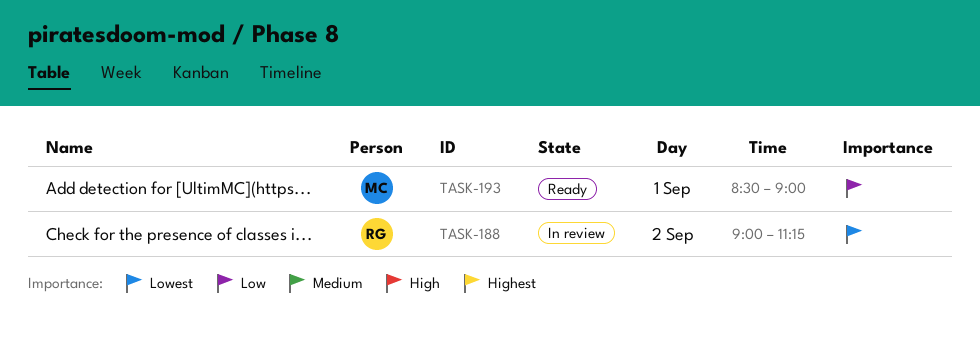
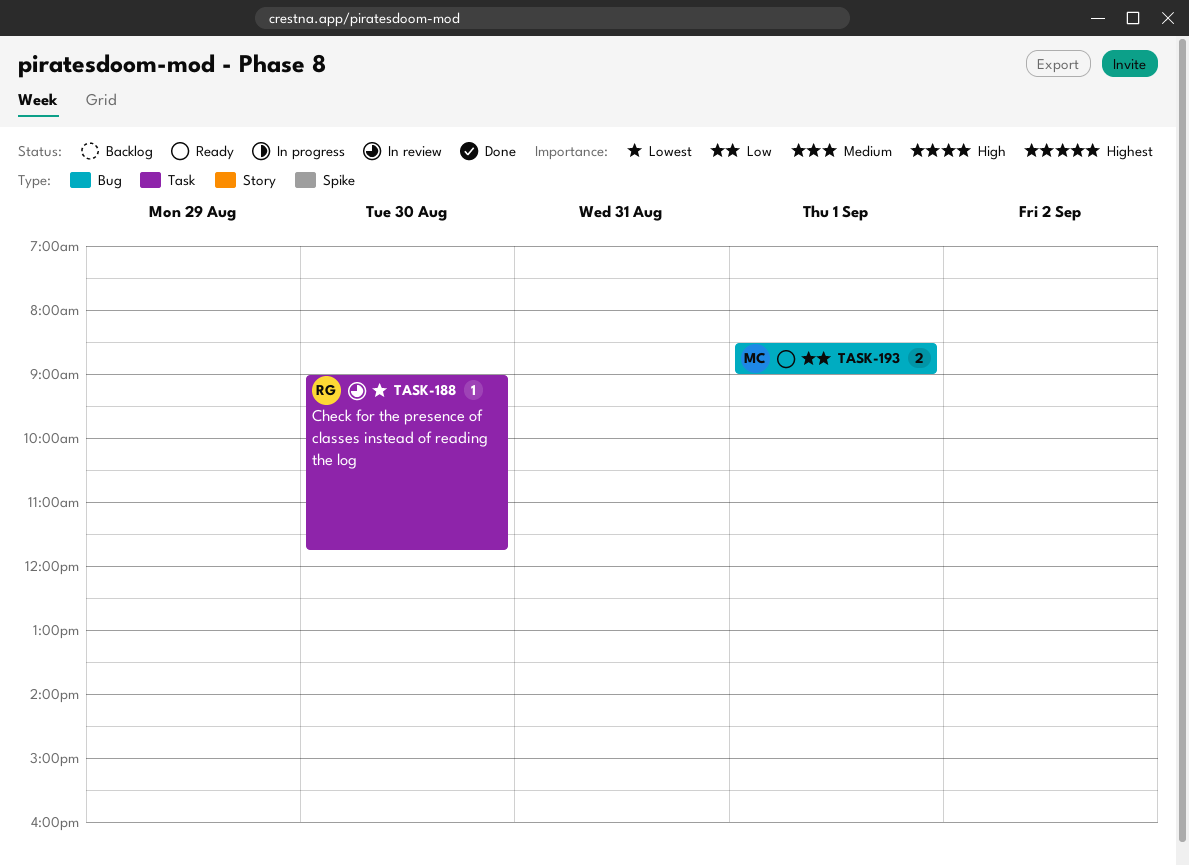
TASK-188, day: Sep 2 -> Aug 30
TASK-188, ends: 11:15 -> 11:45

